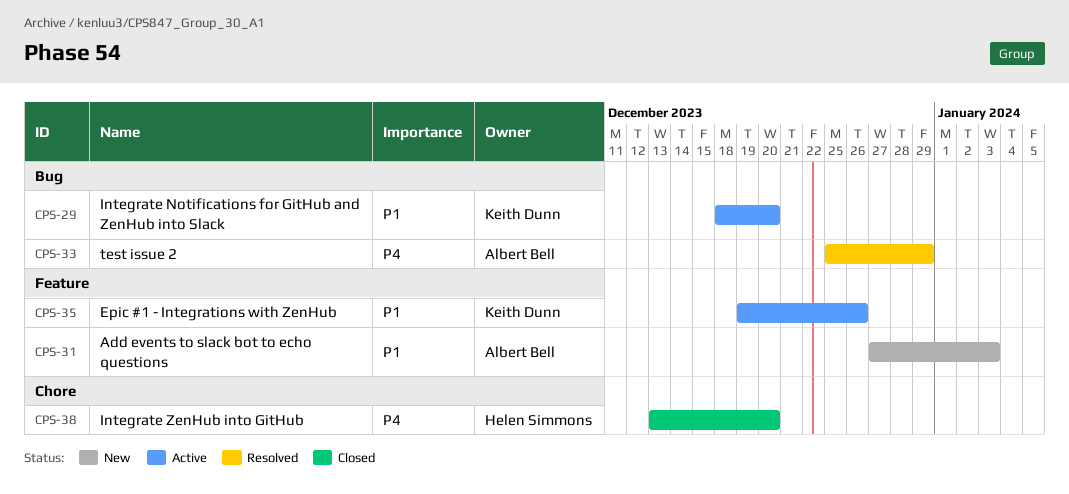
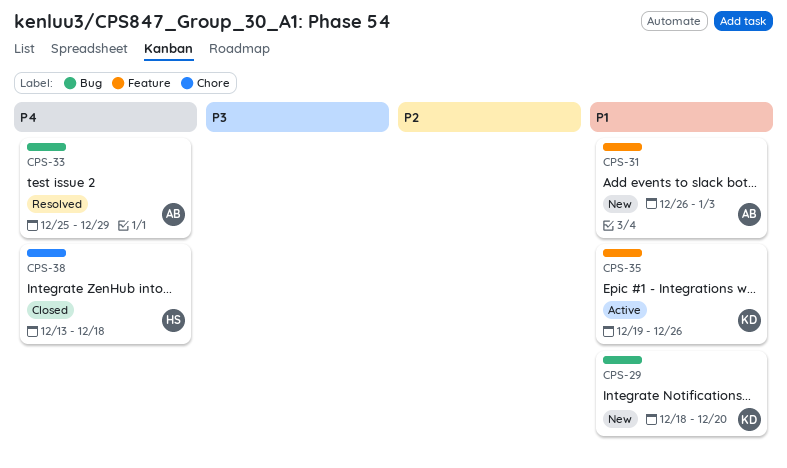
CPS-29, status: Active -> New
CPS-31, start: Dec 27 -> Dec 26
CPS-38, due: Dec 20 -> Dec 18

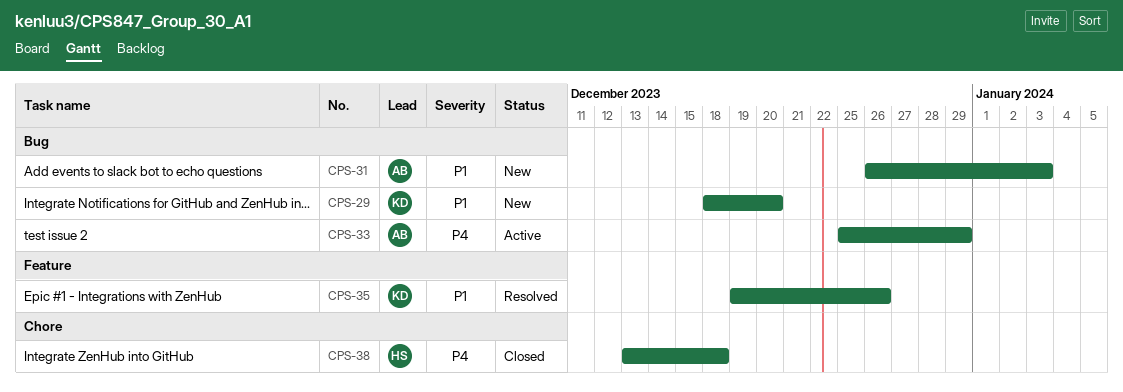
CPS-31, label: Feature -> Bug
CPS-33, status: Resolved -> Active
CPS-35, status: Active -> Resolved

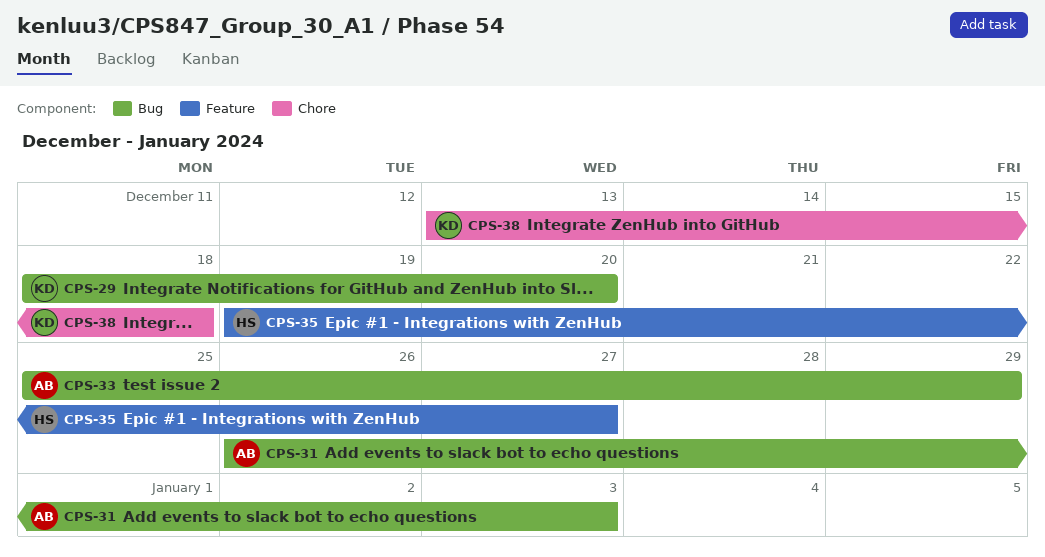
CPS-35, owner: KD -> HS
CPS-35, due: Dec 26 -> Dec 27
CPS-38, owner: HS -> KD

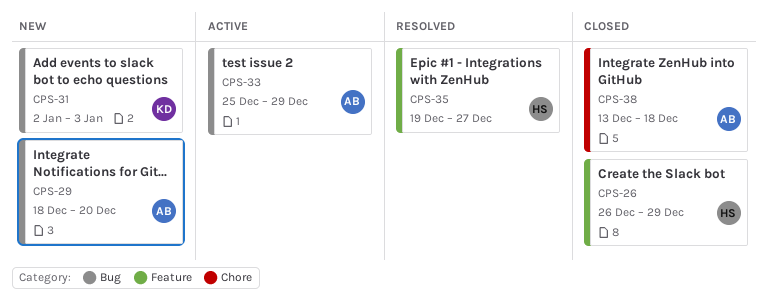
CPS-26: none -> present
CPS-29, owner: KD -> AB
CPS-31, owner: AB -> KD
CPS-31, start: Dec 26 -> Jan 2
CPS-38, owner: KD -> AB

